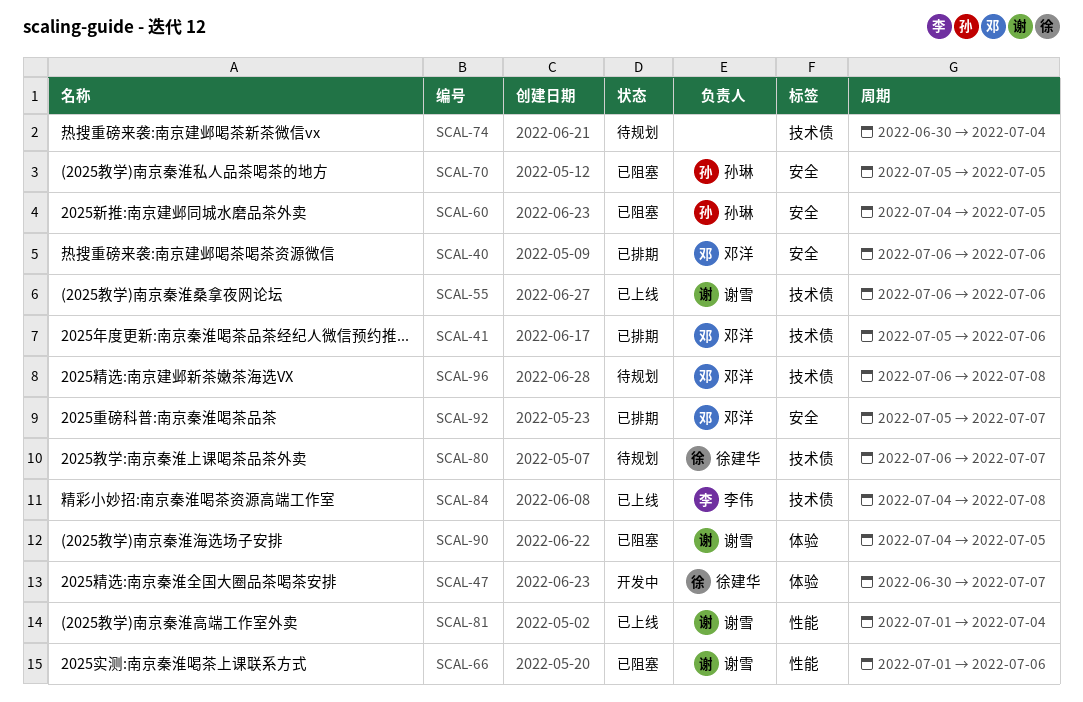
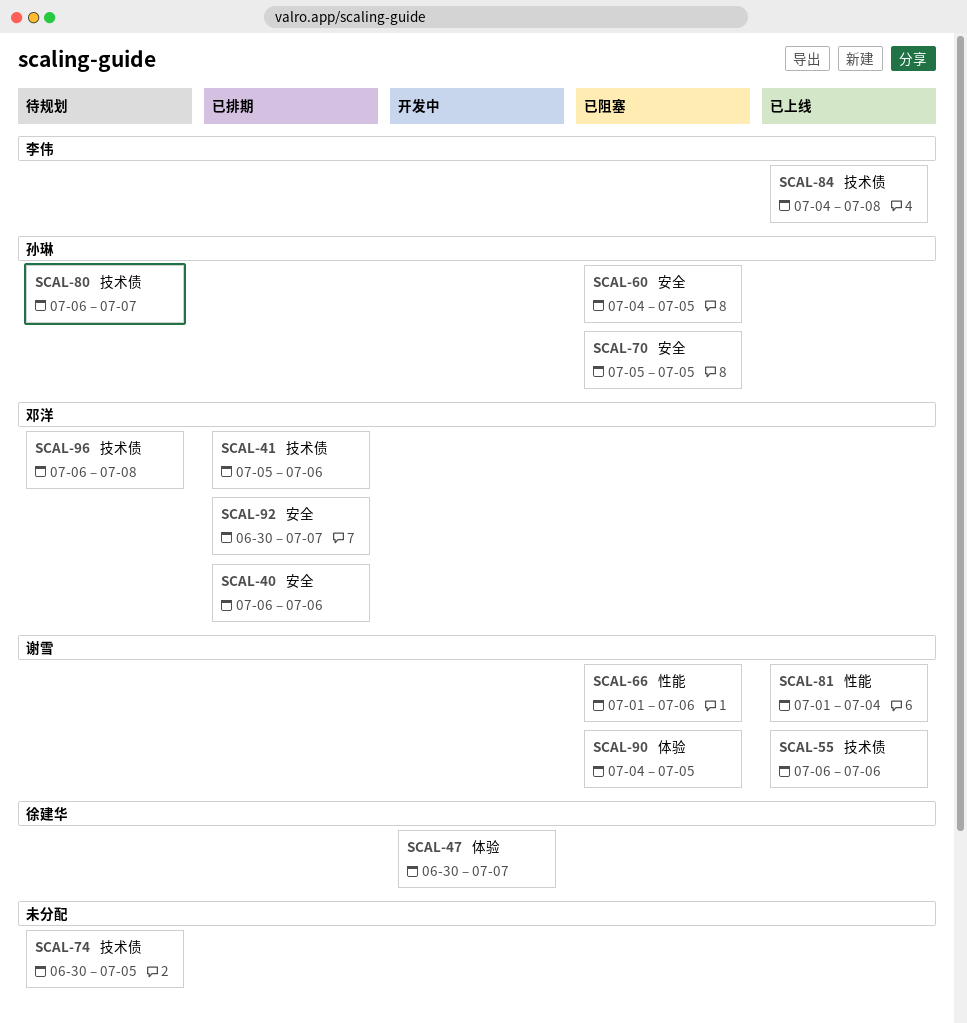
SCAL-74, due: Jul 4 -> Jul 5
SCAL-80, owner: 徐建华 -> 孙琳
SCAL-92, start: Jul 5 -> Jun 30

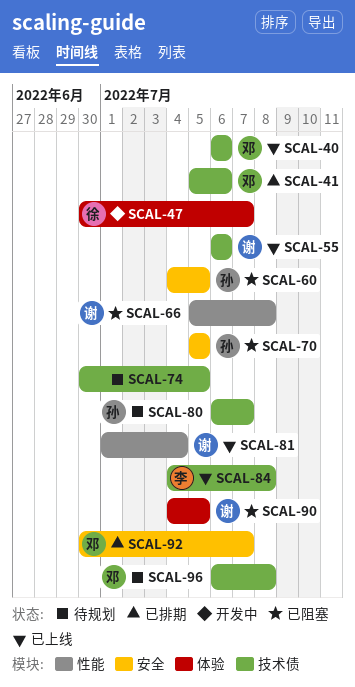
SCAL-40, status: 已排期 -> 已上线
SCAL-40, label: 安全 -> 技术债
SCAL-66, start: Jul 1 -> Jul 5
SCAL-66, due: Jul 6 -> Jul 8

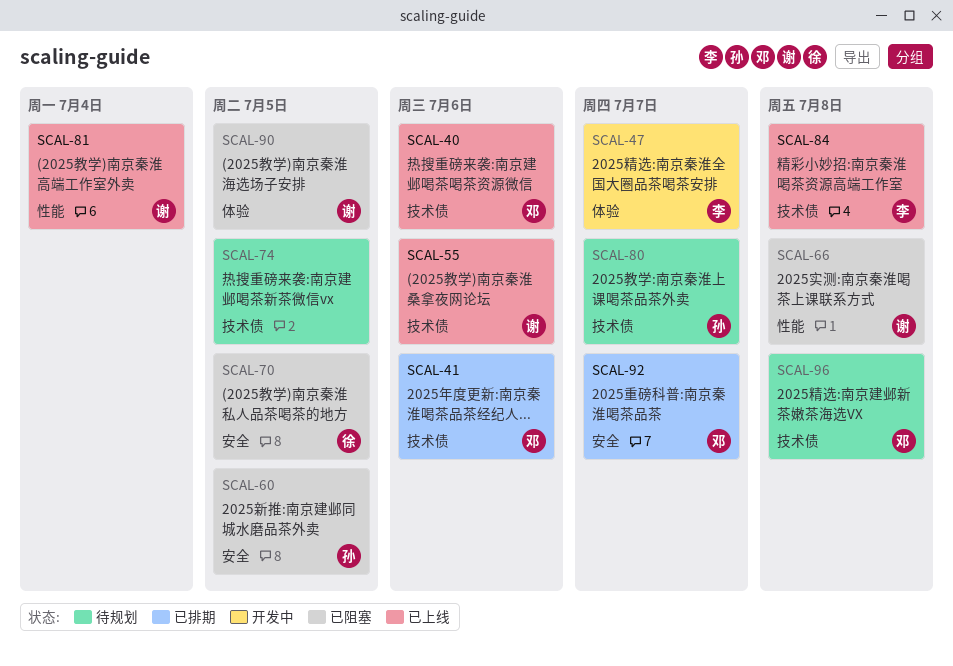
SCAL-47, owner: 徐 -> 李
SCAL-70, owner: 孙 -> 徐

